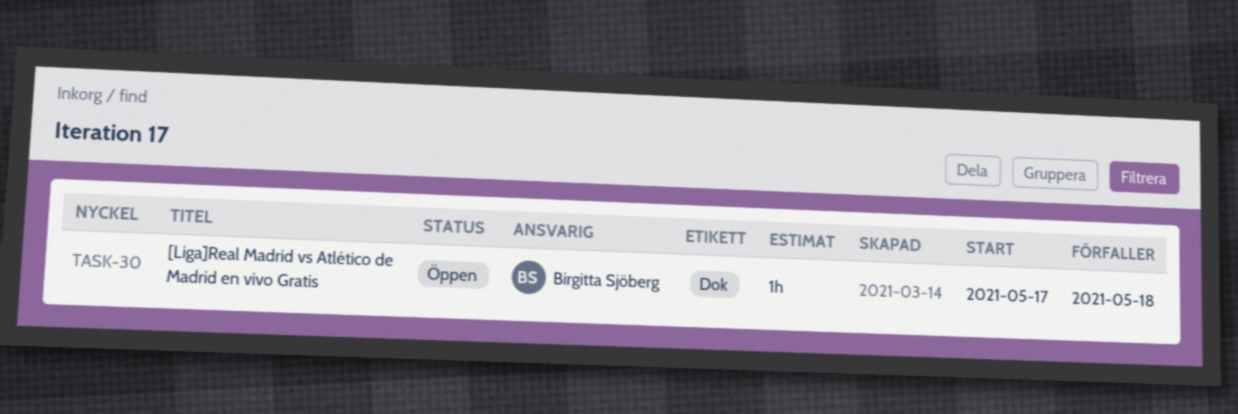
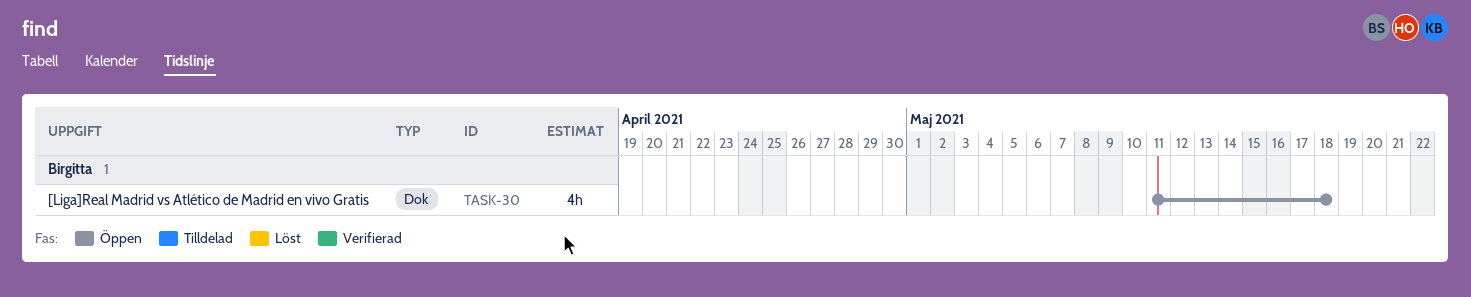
TASK-30, estimate: 1h -> 4h
TASK-30, start: May 17 -> May 11

